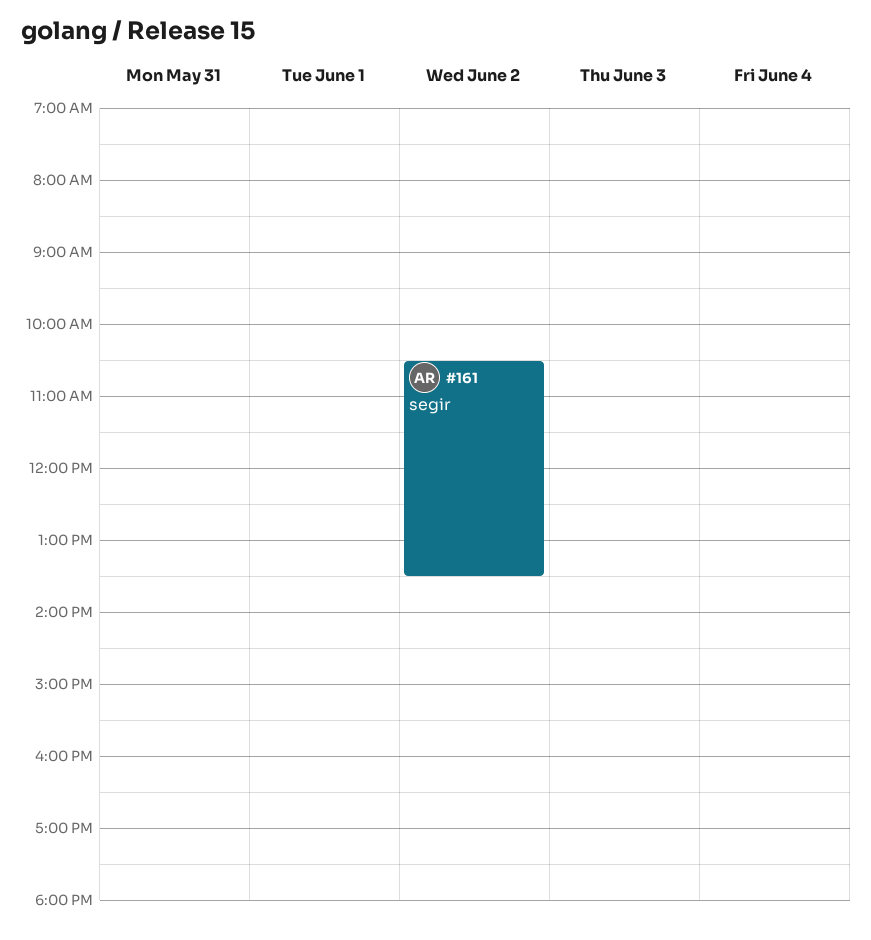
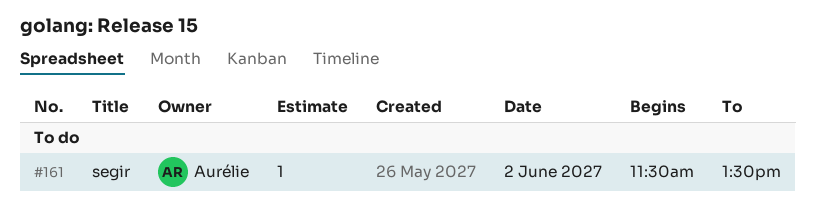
#161, begins: 10:30 -> 11:30

